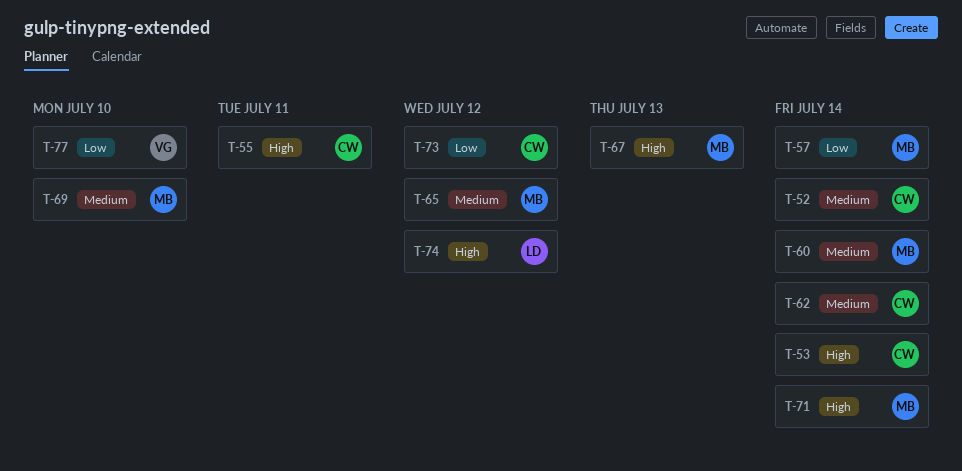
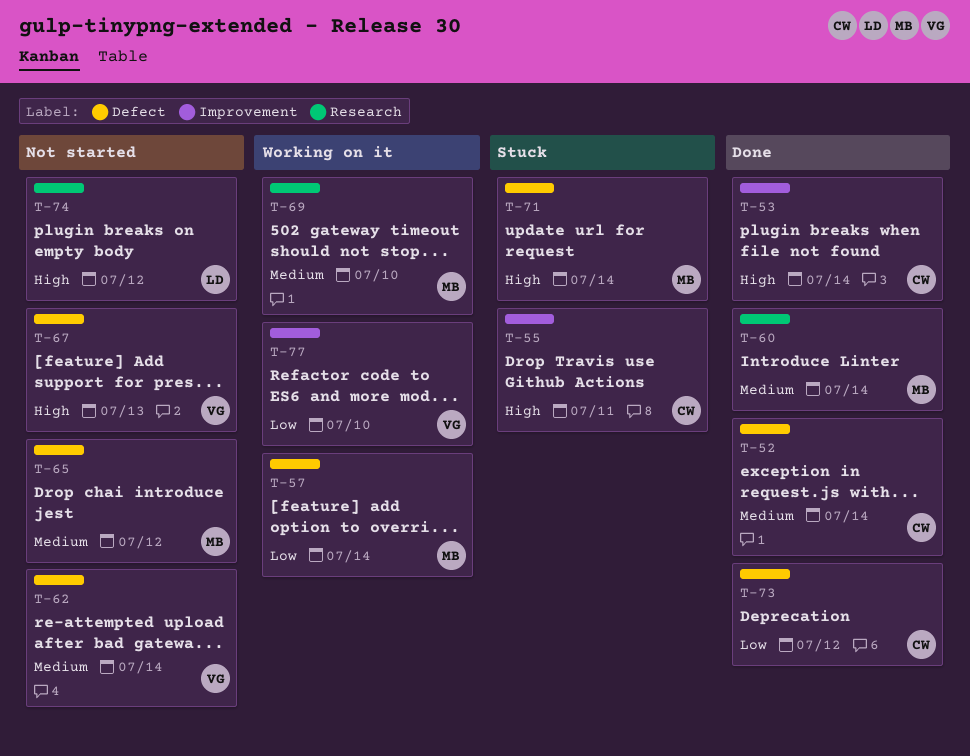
T-62, owner: CW -> VG
T-67, owner: MB -> VG

